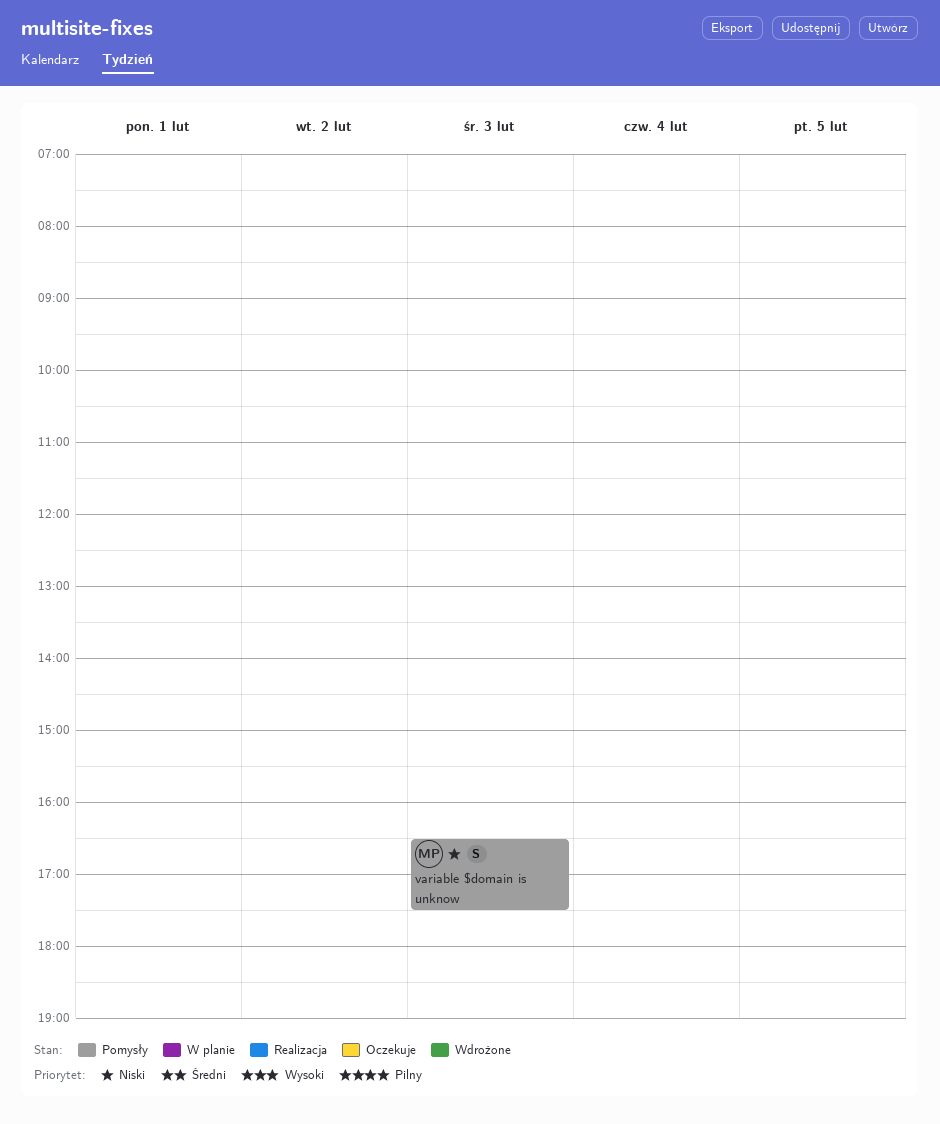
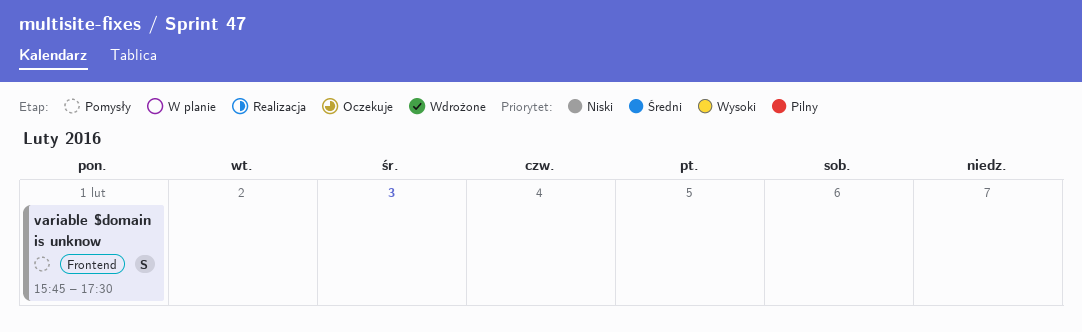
variable $domain is unknow, day: Feb 3 -> Feb 1
variable $domain is unknow, begins: 16:30 -> 15:45

